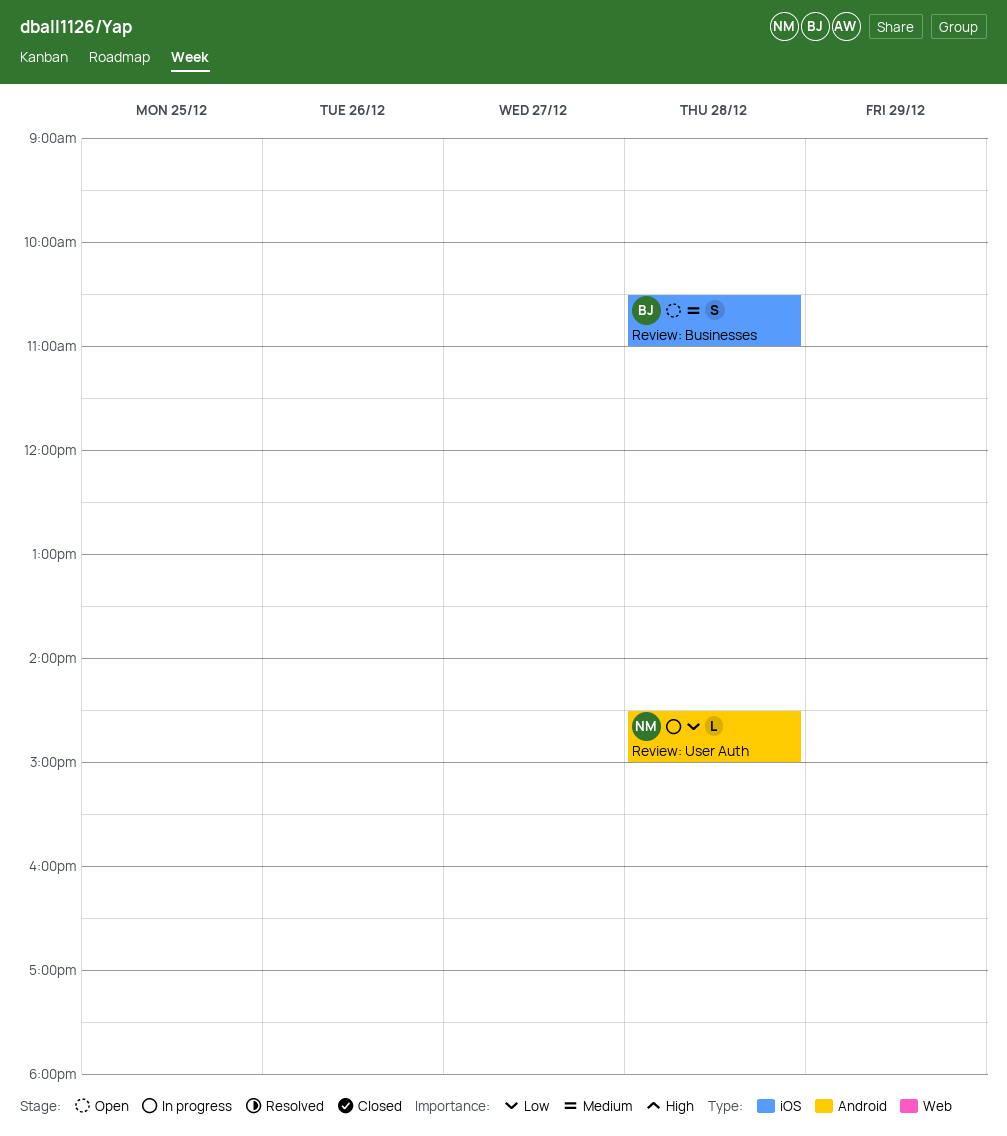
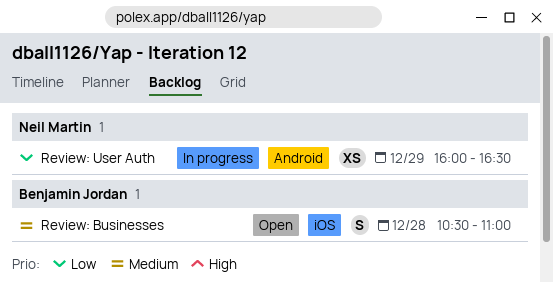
Review: User Auth, estimate: L -> XS
Review: User Auth, day: Dec 28 -> Dec 29
Review: User Auth, begins: 14:30 -> 16:00
Review: User Auth, ends: 15:00 -> 16:30

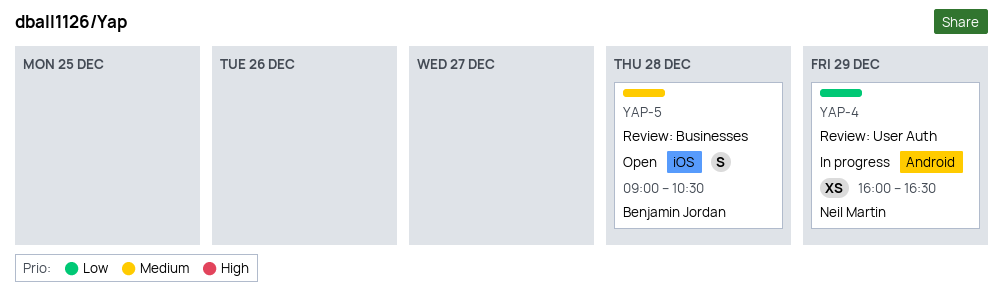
Review: Businesses, begins: 10:30 -> 09:00
Review: Businesses, ends: 11:00 -> 10:30

